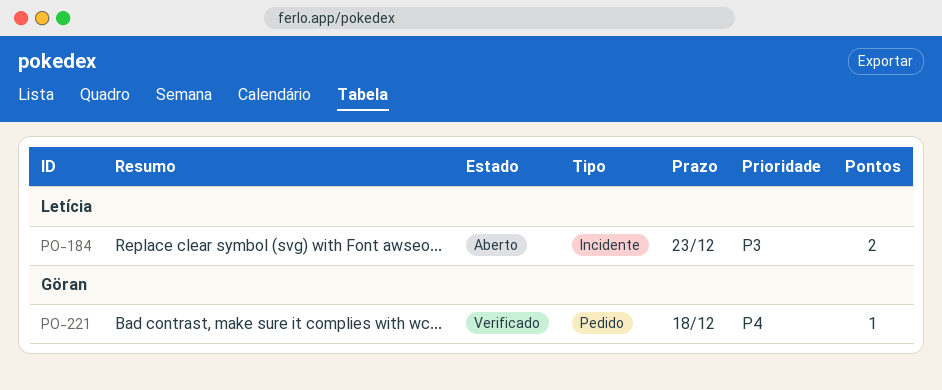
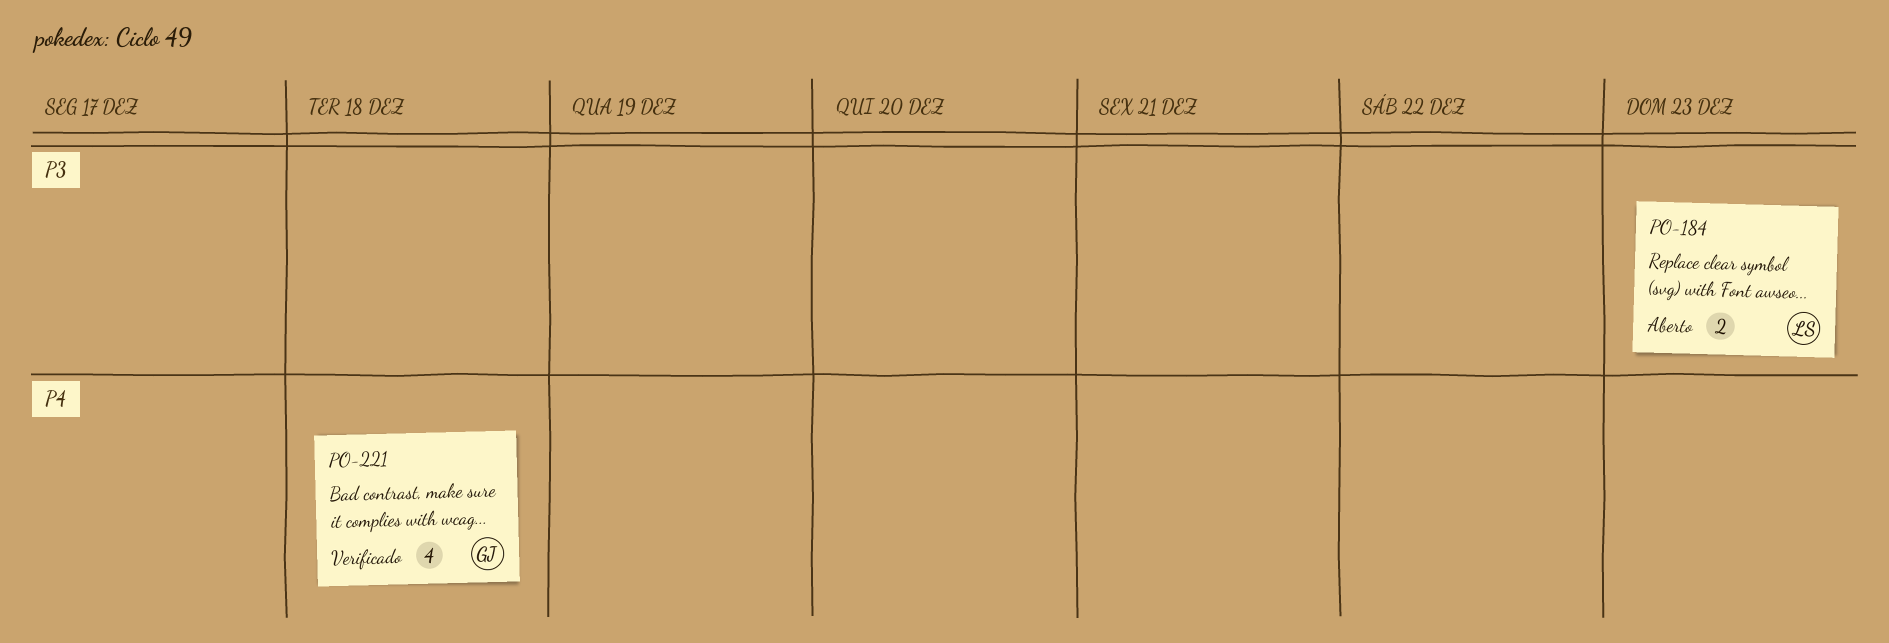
PO-221, estimate: 1 -> 4

